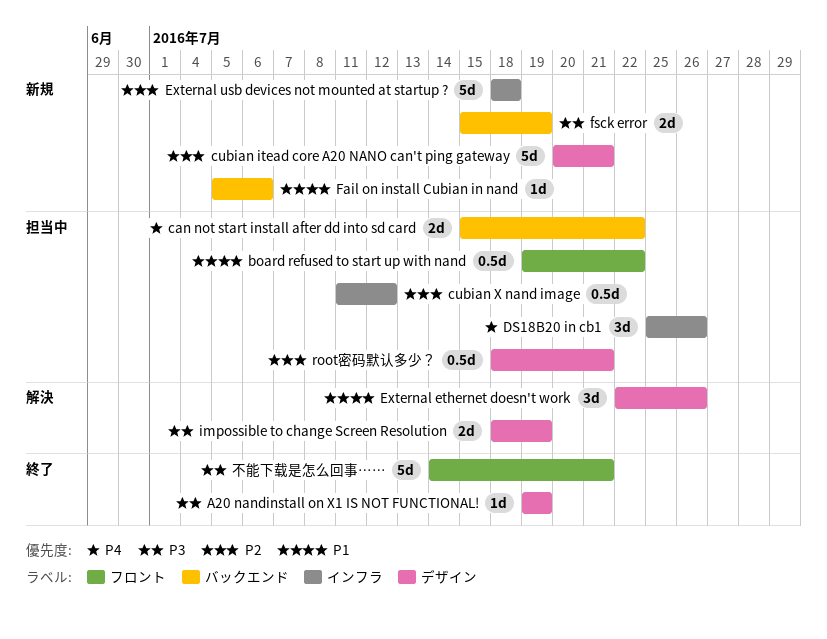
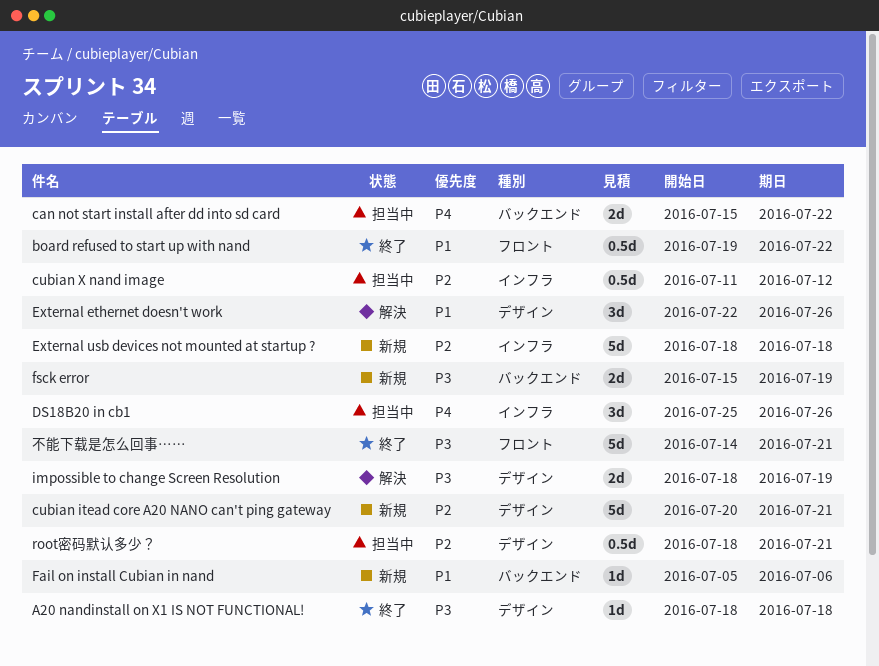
A20 nandinstall on X1 IS NOT FUNCTIONAL!, start: Jul 19 -> Jul 18
A20 nandinstall on X1 IS NOT FUNCTIONAL!, due: Jul 19 -> Jul 18
board refused to start up with nand, status: 担当中 -> 終了

